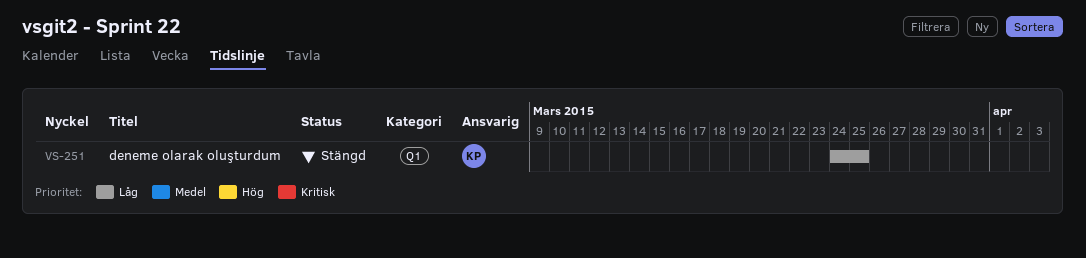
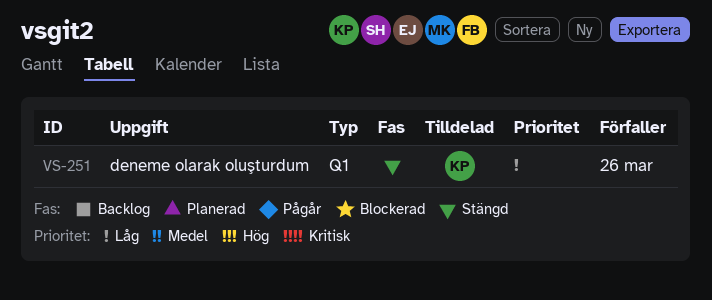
VS-251, due: Mar 25 -> Mar 26

